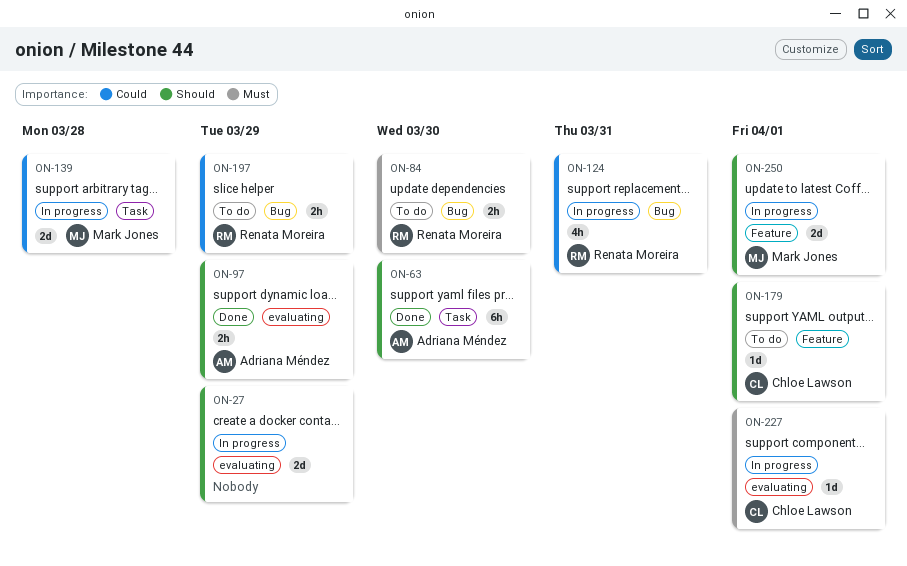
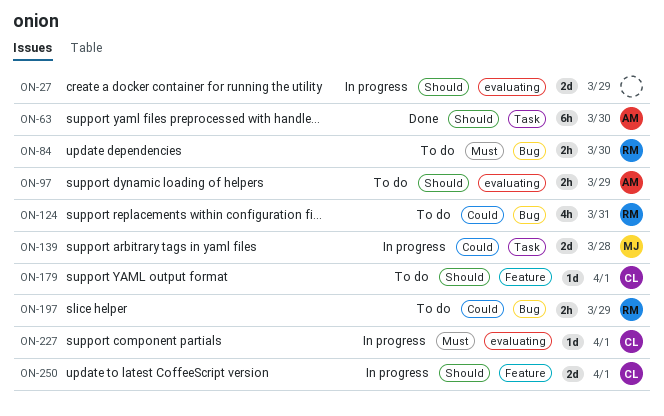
ON-97, status: Done -> To do
ON-124, status: In progress -> To do
ON-250, owner: Mark Jones -> Chloe Lawson

